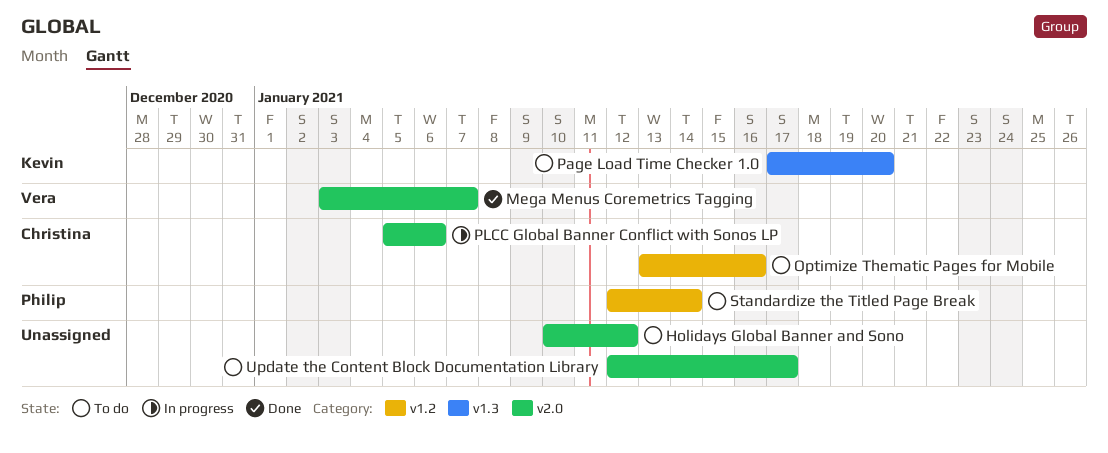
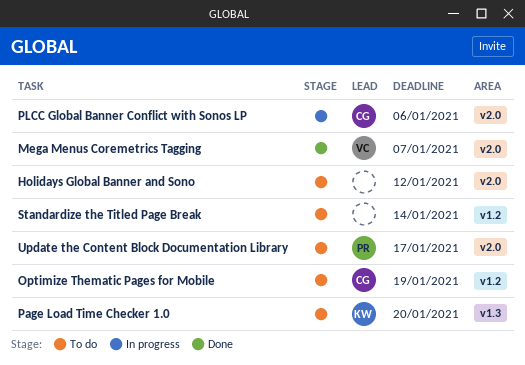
Optimize Thematic Pages for Mobile, due: Jan 16 -> Jan 19
Standardize the Titled Page Break, owner: Philip -> none
Update the Content Block Documentation Library, owner: none -> Philip

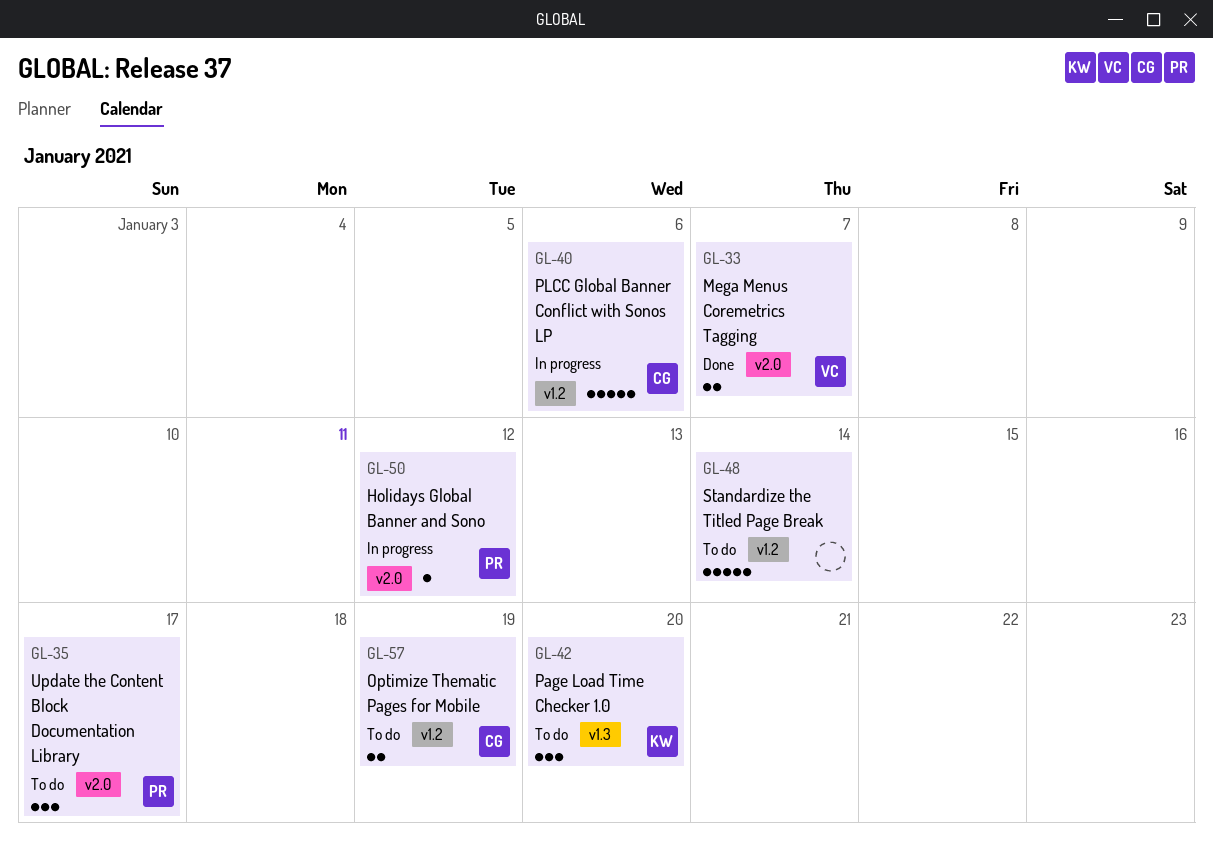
Holidays Global Banner and Sono, status: To do -> In progress
Holidays Global Banner and Sono, owner: none -> PR
PLCC Global Banner Conflict with Sonos LP, label: v2.0 -> v1.2

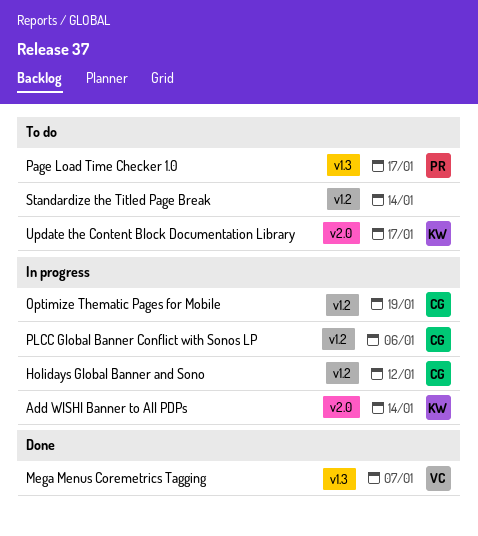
Add WISHI Banner to All PDPs: none -> present
Holidays Global Banner and Sono, owner: PR -> CG
Holidays Global Banner and Sono, label: v2.0 -> v1.2
Mega Menus Coremetrics Tagging, label: v2.0 -> v1.3
Optimize Thematic Pages for Mobile, status: To do -> In progress
Page Load Time Checker 1.0, owner: KW -> PR
Page Load Time Checker 1.0, due: Jan 20 -> Jan 17
Update the Content Block Documentation Library, owner: PR -> KW

